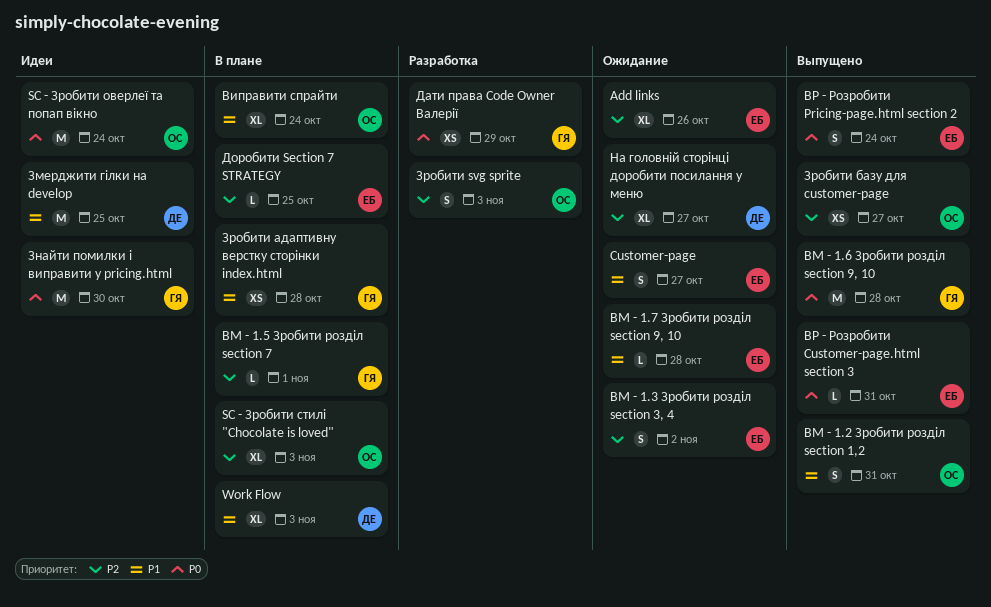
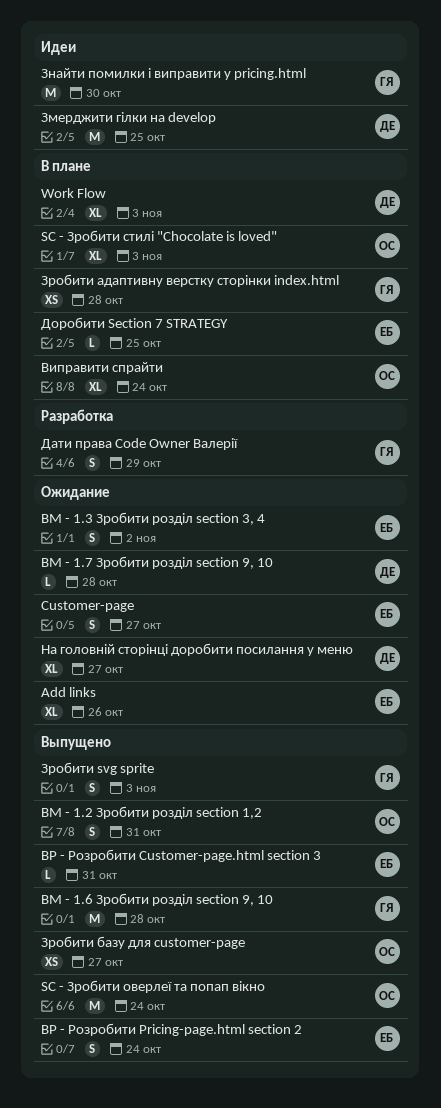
BM - 1.5 Зробити розділ section 7: present -> none
BM - 1.7 Зробити розділ section 9, 10, owner: ЕБ -> ДЕ
SC - Зробити оверлеї та попап вікно, status: Идеи -> Выпущено
Дати права Code Owner Валерії, estimate: XS -> S
Зробити svg sprite, status: Разработка -> Выпущено
Зробити svg sprite, owner: ОС -> ГЯ

